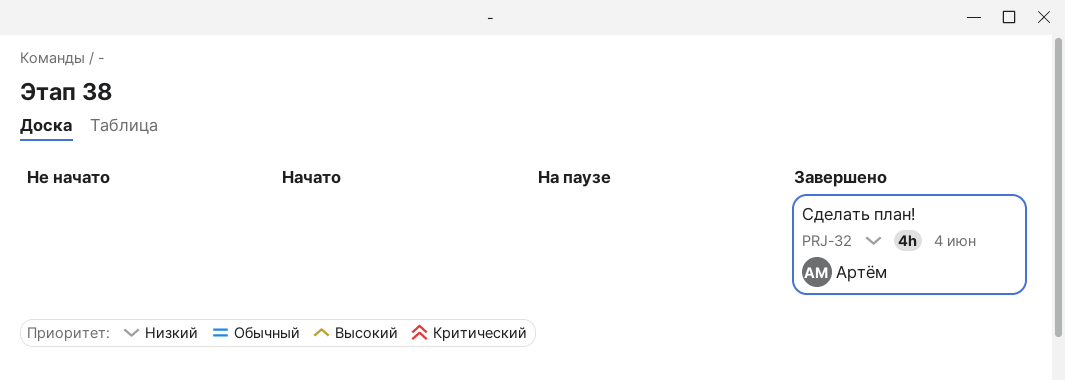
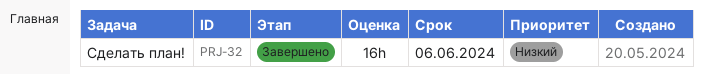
PRJ-32, estimate: 4h -> 16h
PRJ-32, due: Jun 4 -> Jun 6

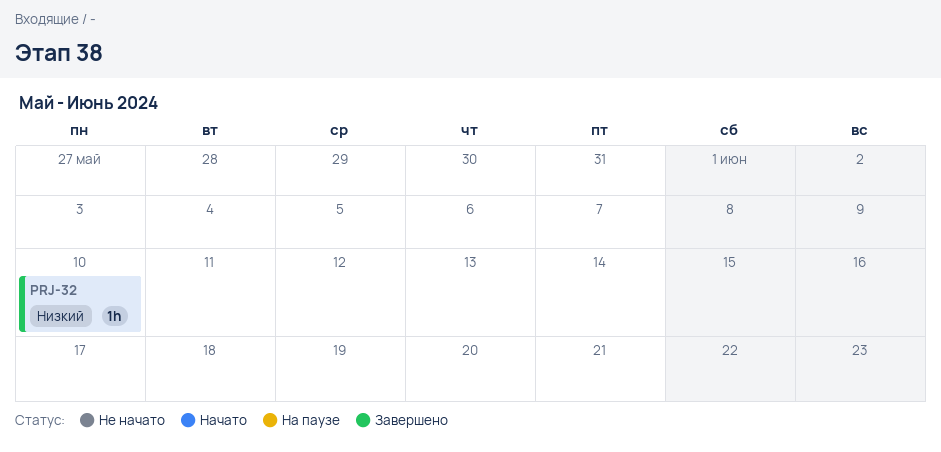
PRJ-32, estimate: 16h -> 1h
PRJ-32, due: Jun 6 -> Jun 10

